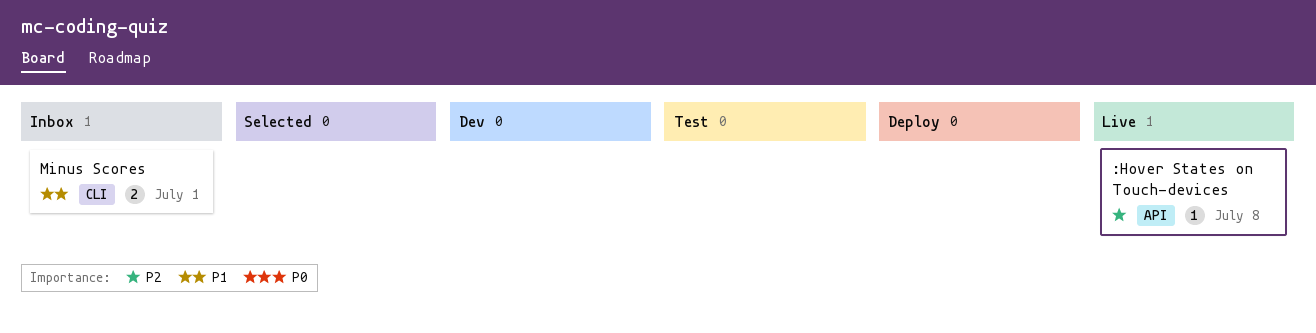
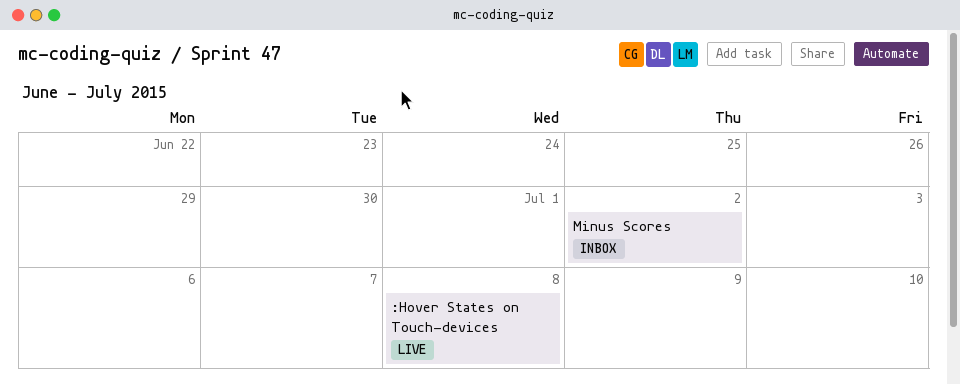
Minus Scores, due: Jul 1 -> Jul 2

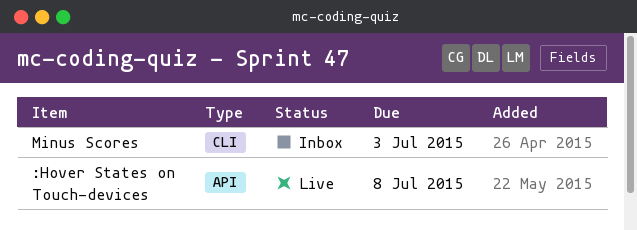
Minus Scores, due: Jul 2 -> Jul 3

